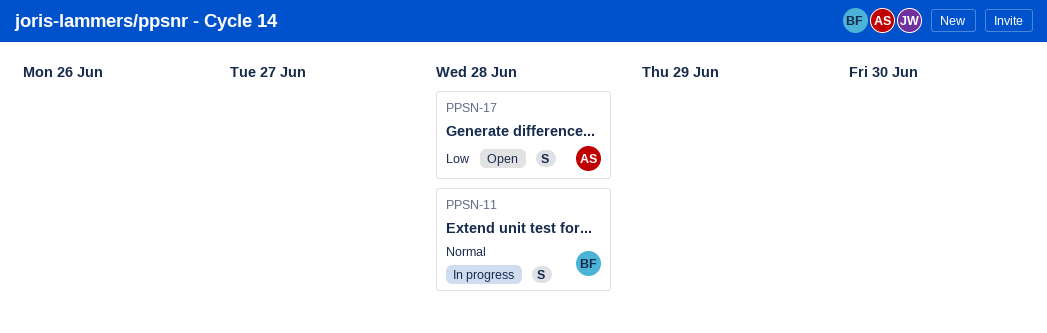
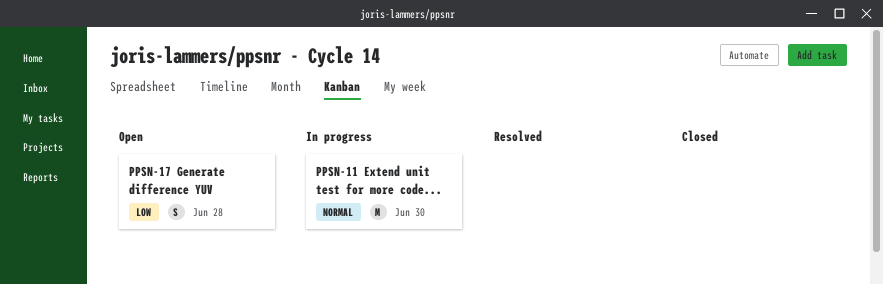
PPSN-11, estimate: S -> M
PPSN-11, due: Jun 28 -> Jun 30

